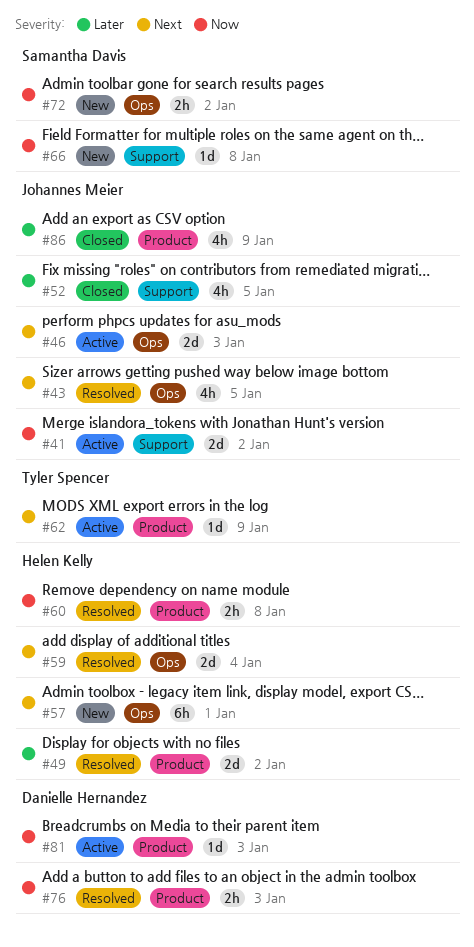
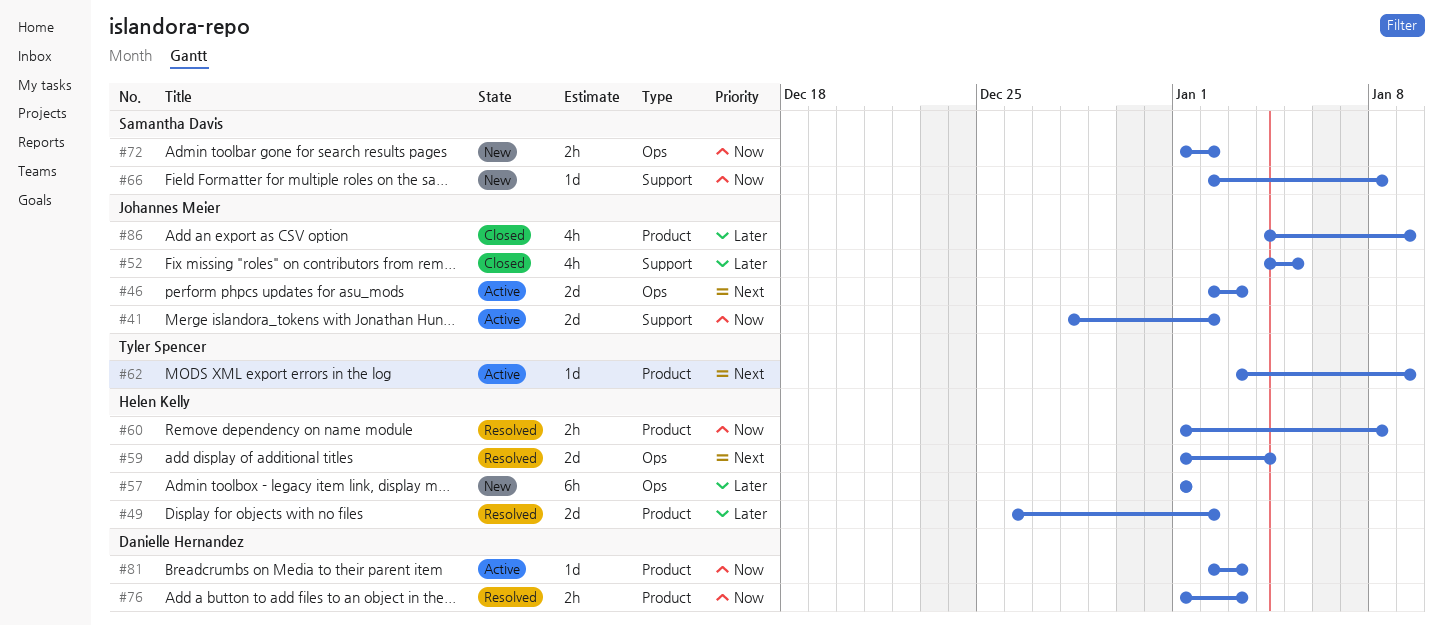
#43: present -> none
#57, priority: Next -> Later

